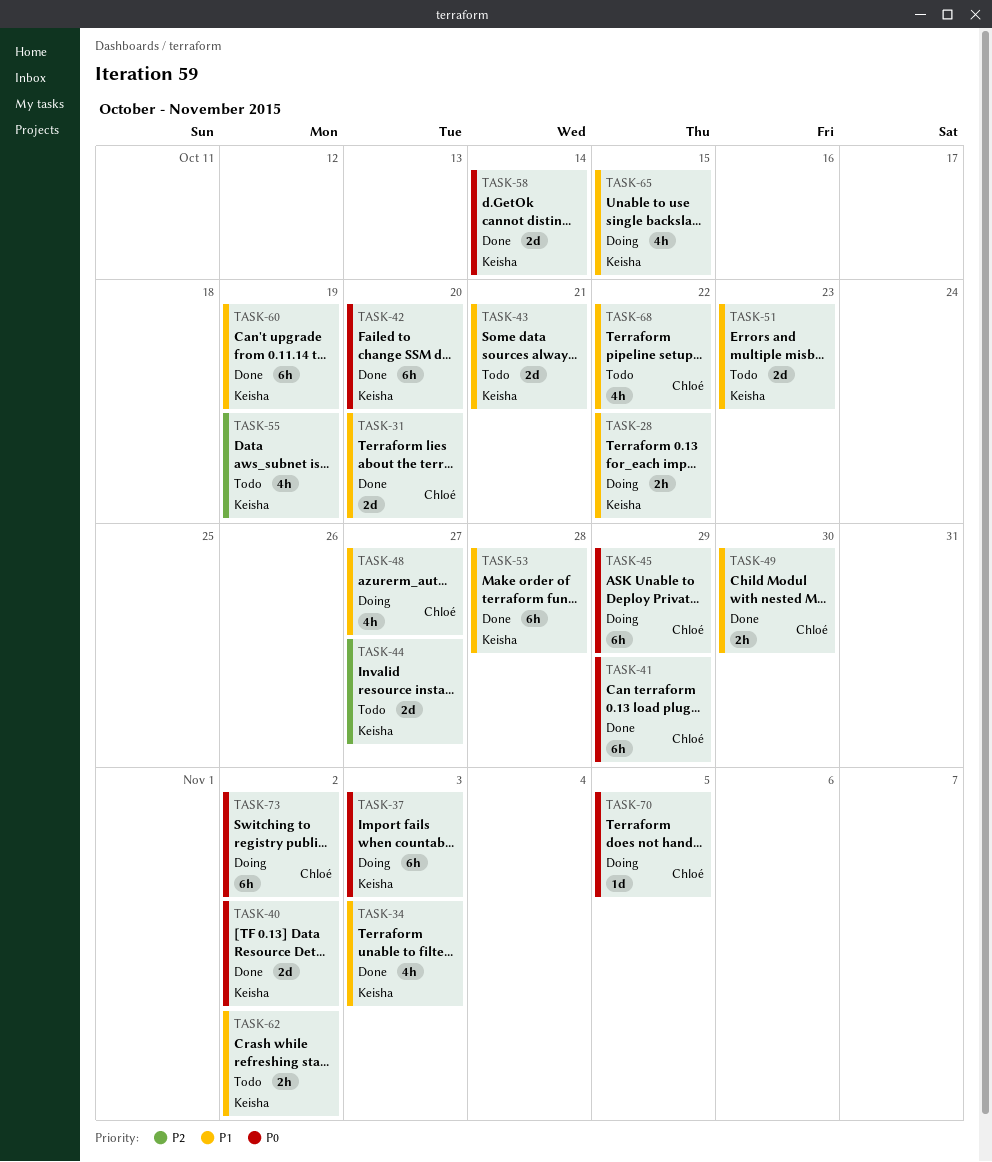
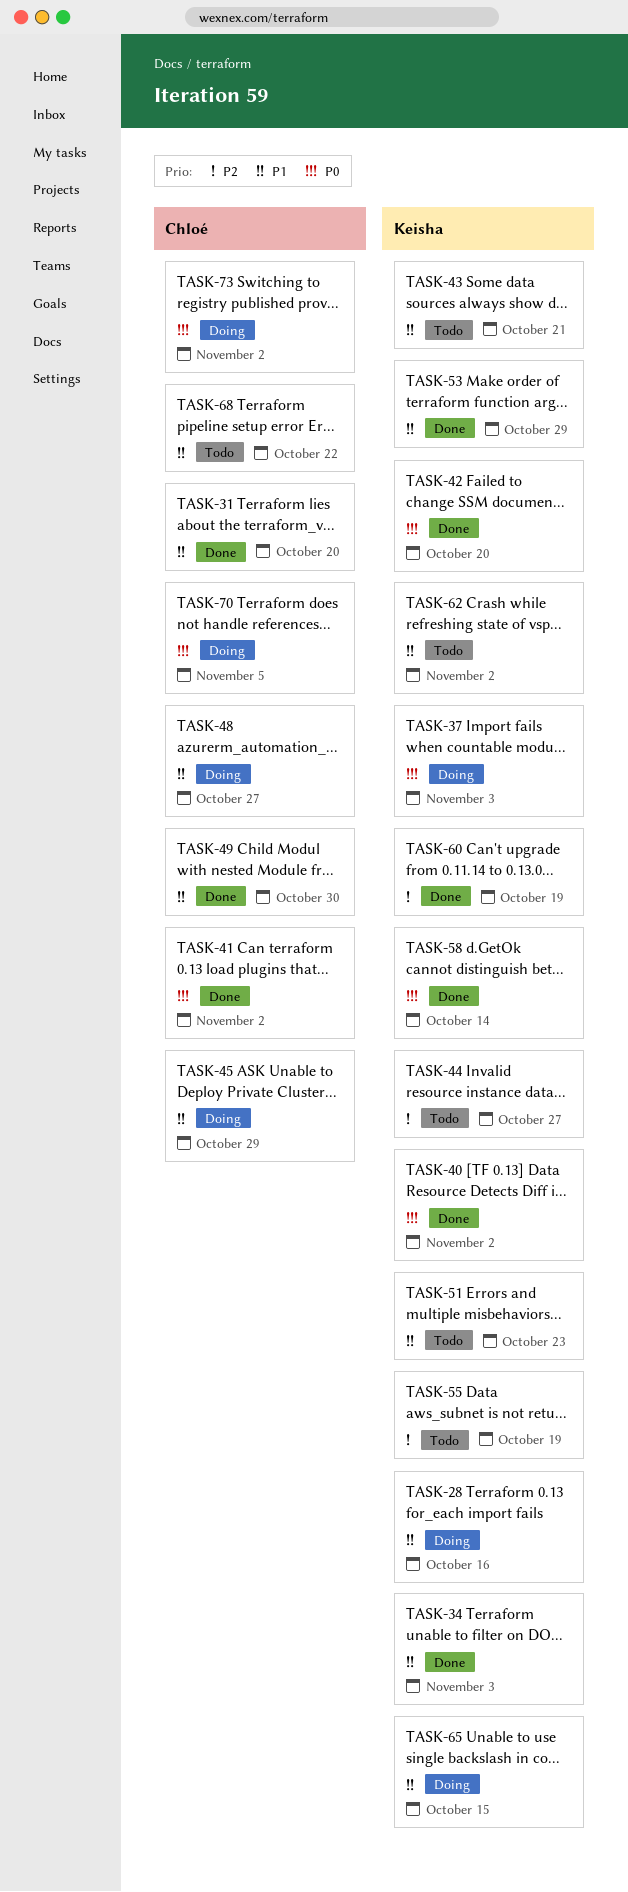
TASK-28, due: Oct 22 -> Oct 16
TASK-41, due: Oct 29 -> Nov 2
TASK-45, priority: P0 -> P1
TASK-53, due: Oct 28 -> Oct 29
TASK-60, priority: P1 -> P2

